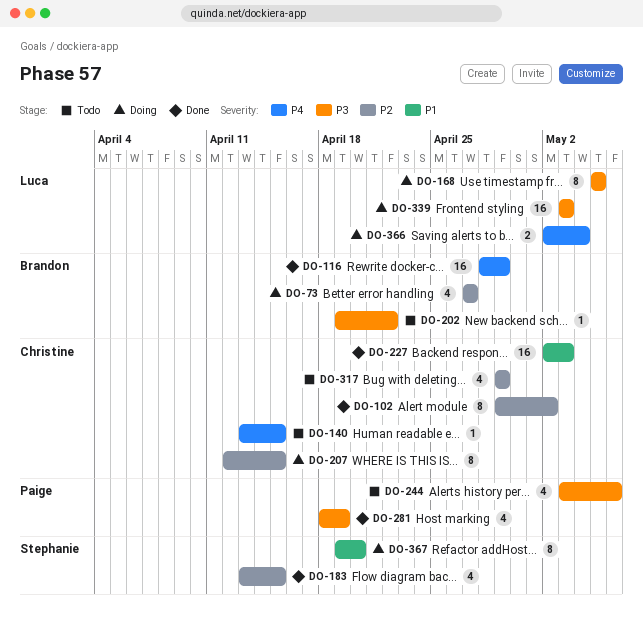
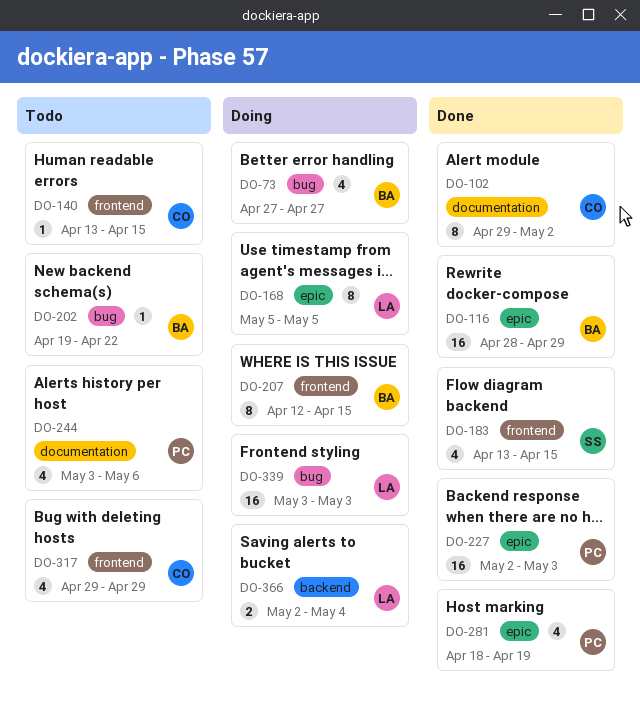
DO-207, owner: Christine -> Brandon
DO-227, owner: Christine -> Paige
DO-367: present -> none

